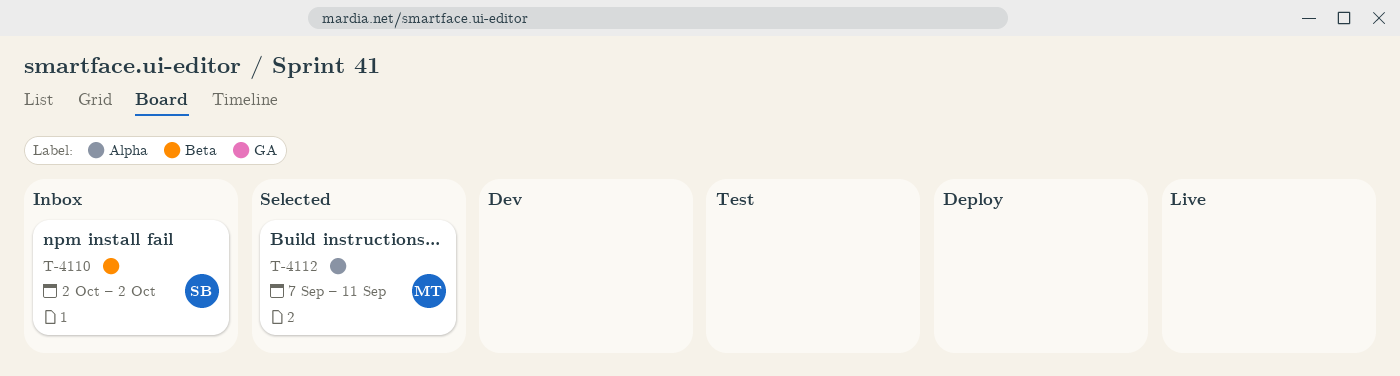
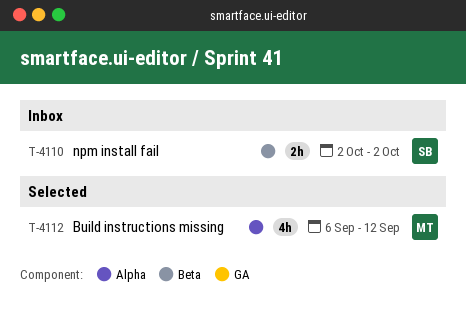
T-4112, start: Sep 7 -> Sep 6
T-4112, due: Sep 11 -> Sep 12

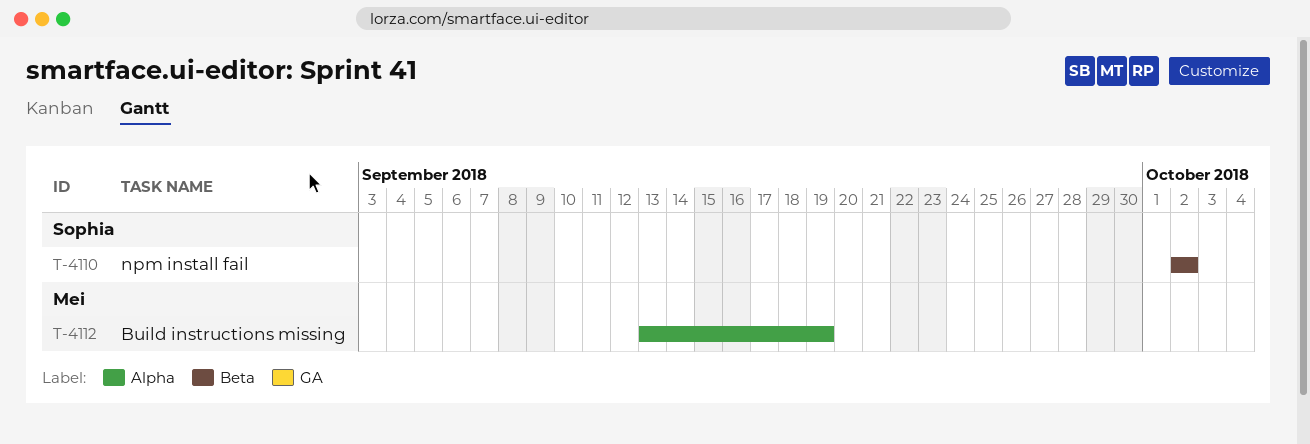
T-4112, start: Sep 6 -> Sep 13
T-4112, due: Sep 12 -> Sep 19

